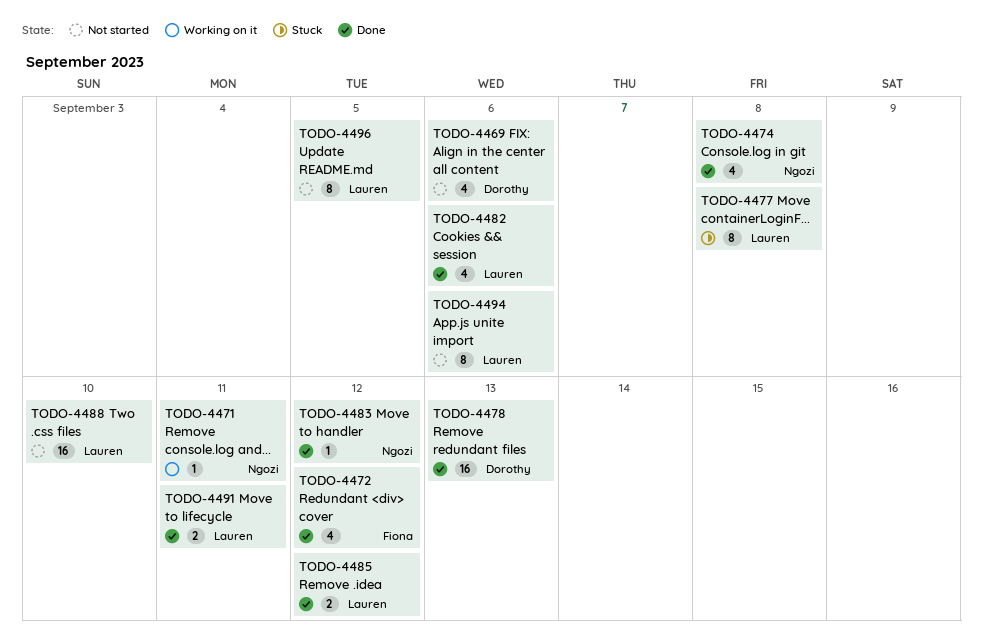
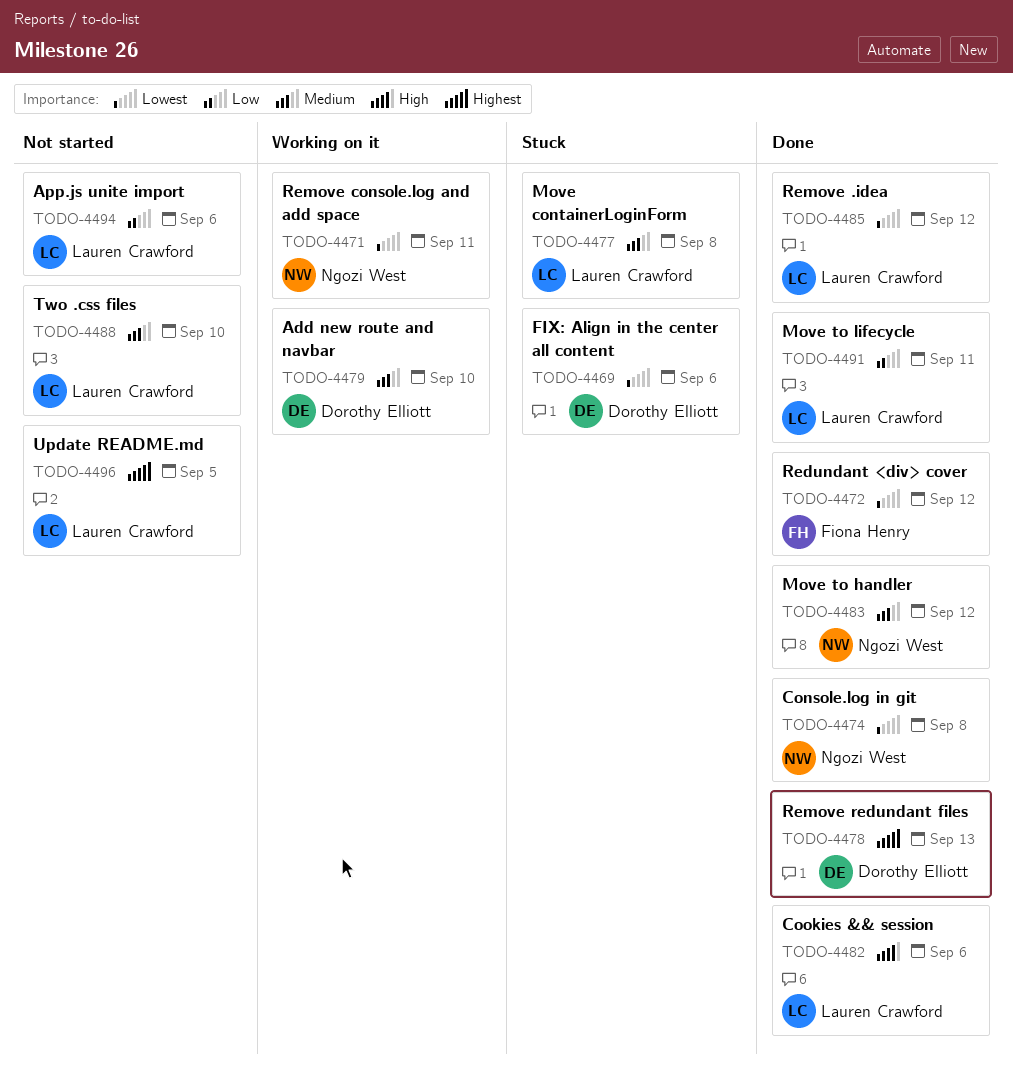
TODO-4469, status: Not started -> Stuck
TODO-4479: none -> present

